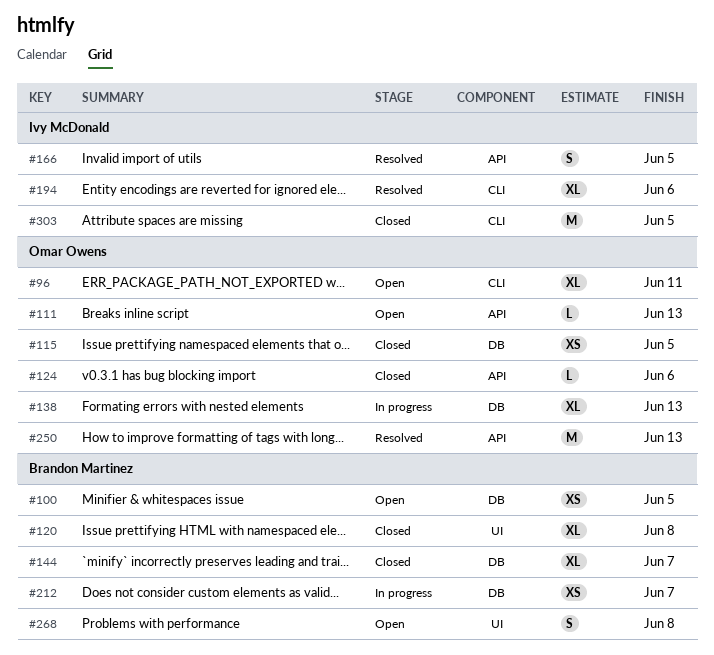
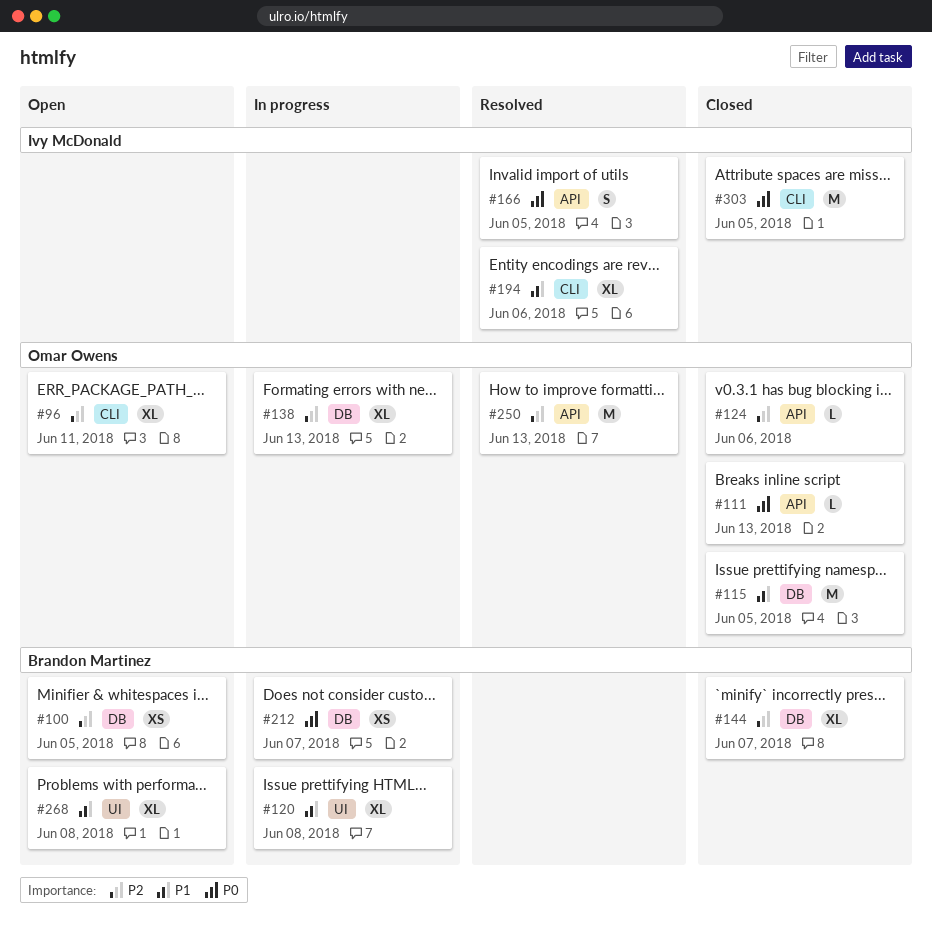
#111, status: Open -> Closed
#115, estimate: XS -> M
#120, status: Closed -> In progress
#268, estimate: S -> XL

